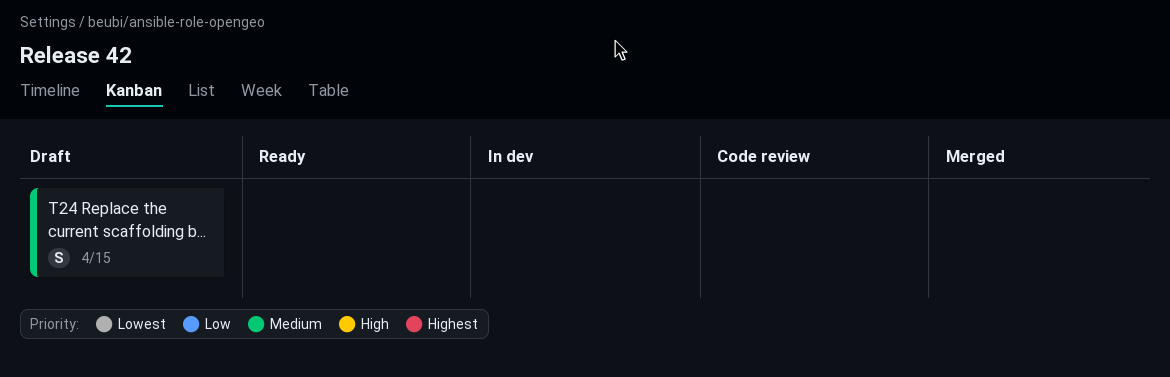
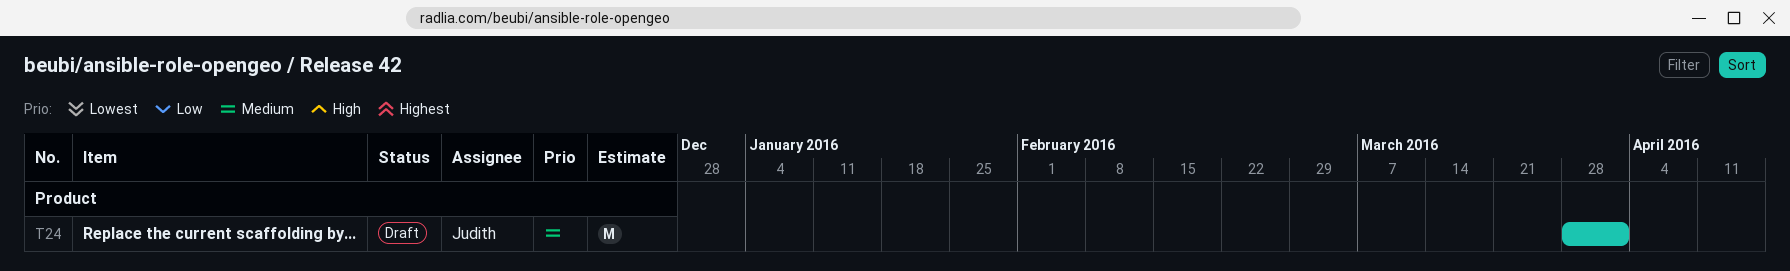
T24, estimate: S -> M
T24, due: Apr 15 -> Apr 1

